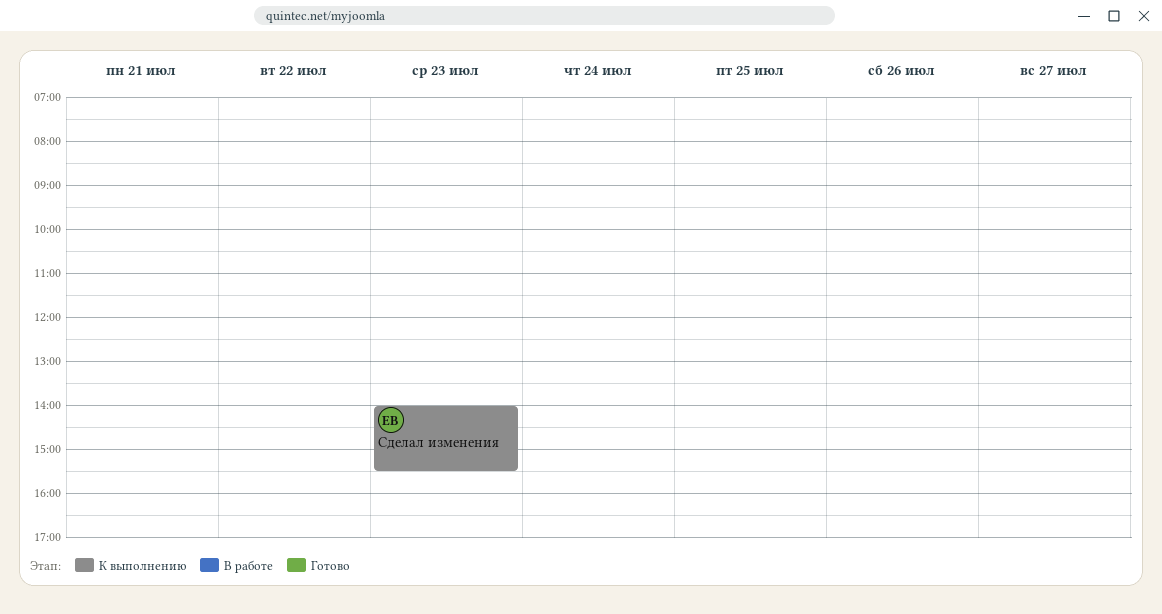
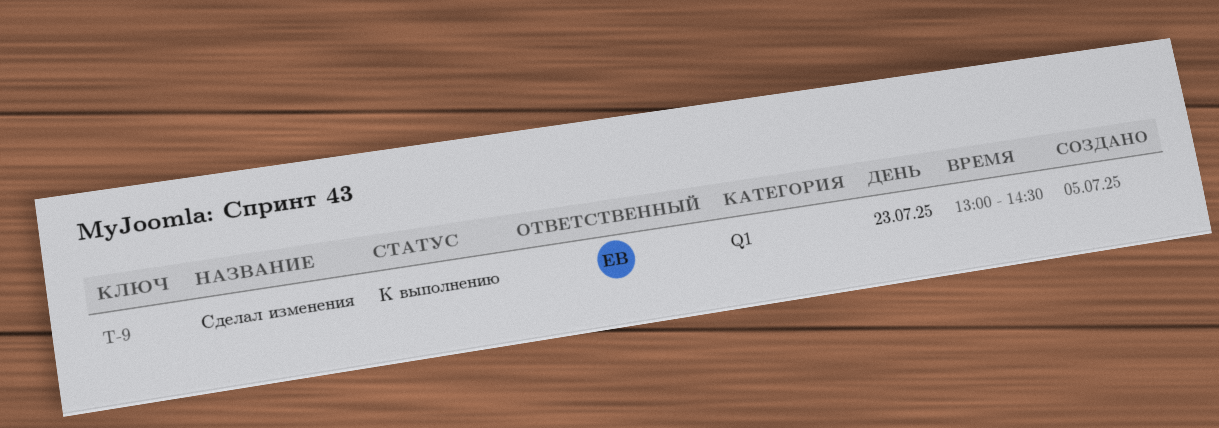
Сделал изменения, begins: 14:00 -> 13:00
Сделал изменения, ends: 15:30 -> 14:30

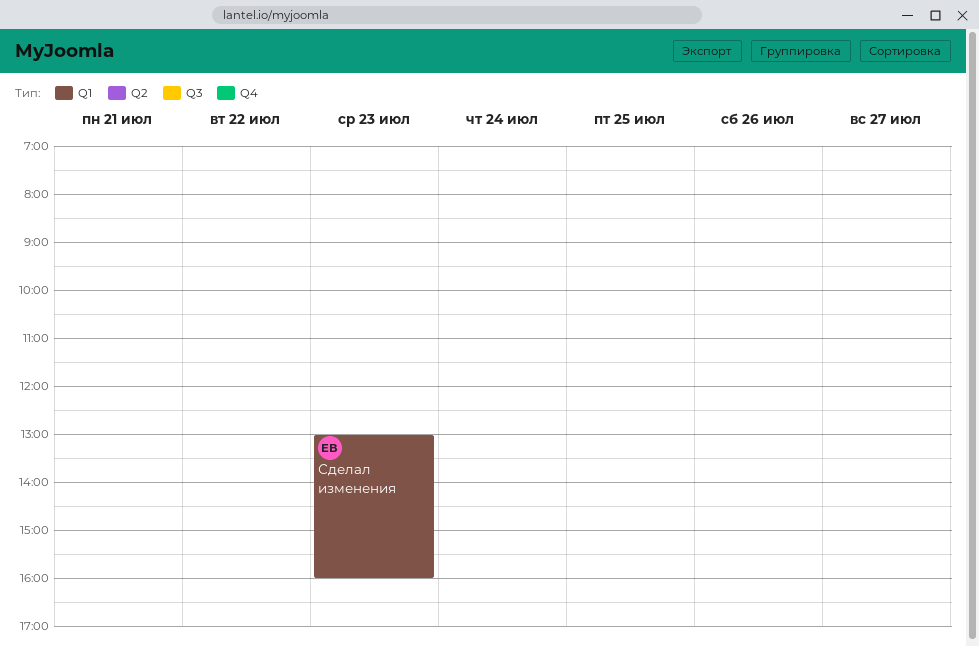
Сделал изменения, ends: 14:30 -> 16:00

